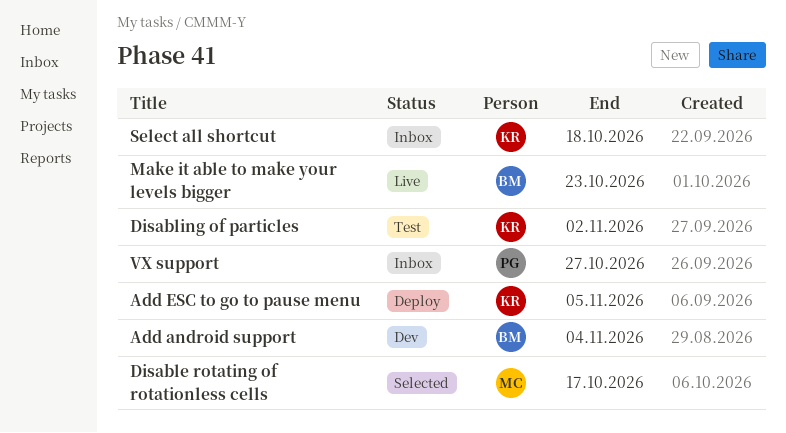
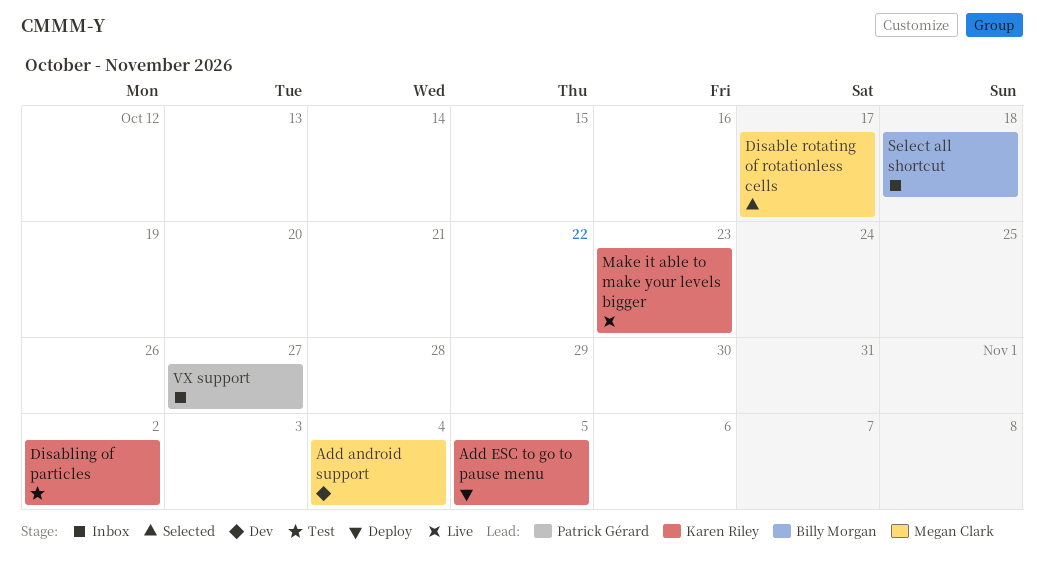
Add android support, owner: Billy Morgan -> Megan Clark
Make it able to make your levels bigger, owner: Billy Morgan -> Karen Riley
Select all shortcut, owner: Karen Riley -> Billy Morgan

